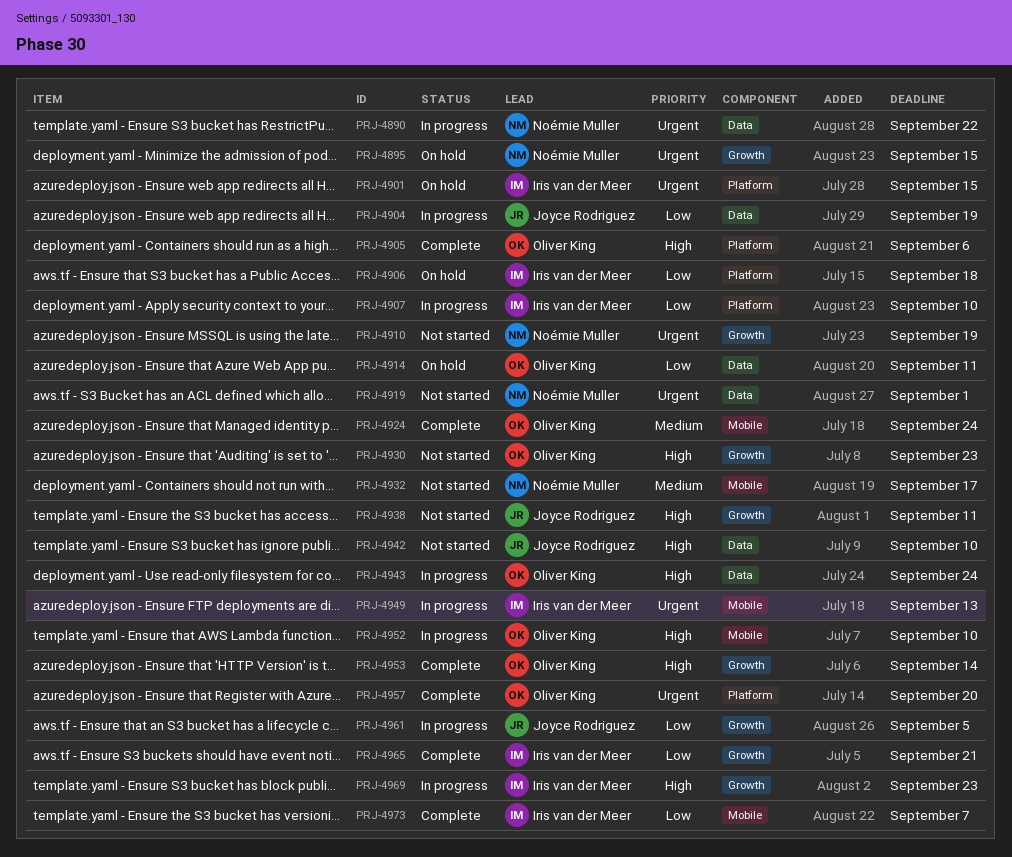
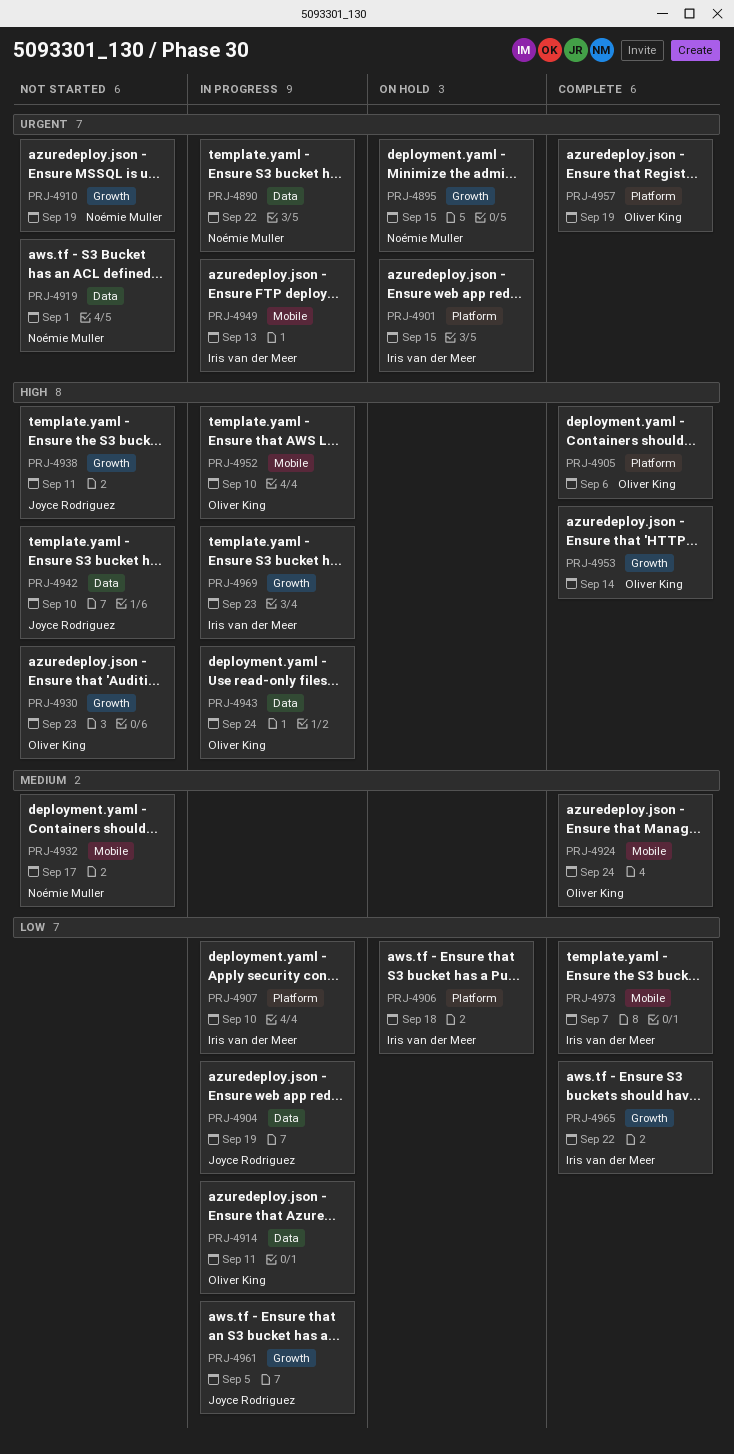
PRJ-4914, status: On hold -> In progress
PRJ-4957, due: Sep 20 -> Sep 19
PRJ-4965, due: Sep 21 -> Sep 22

